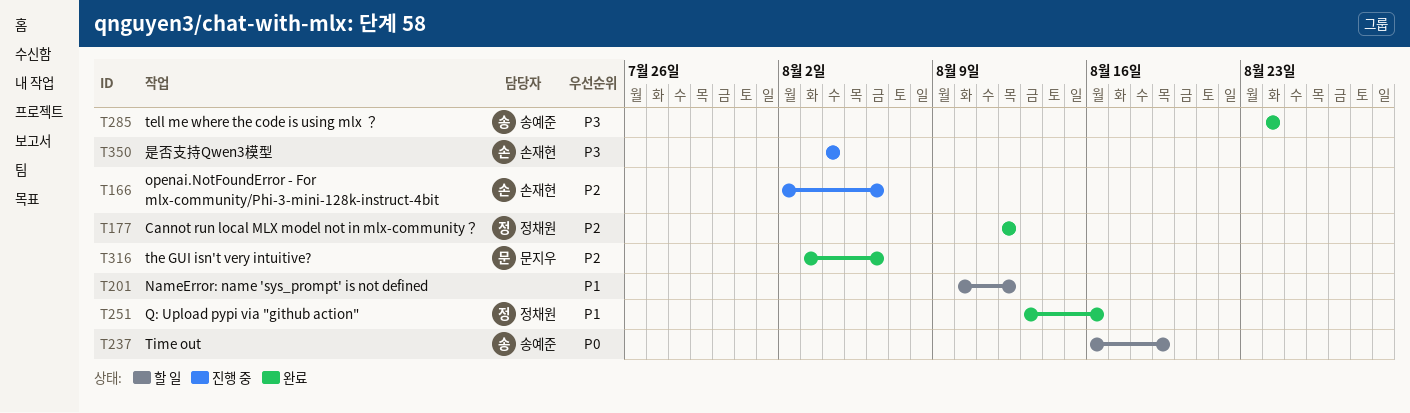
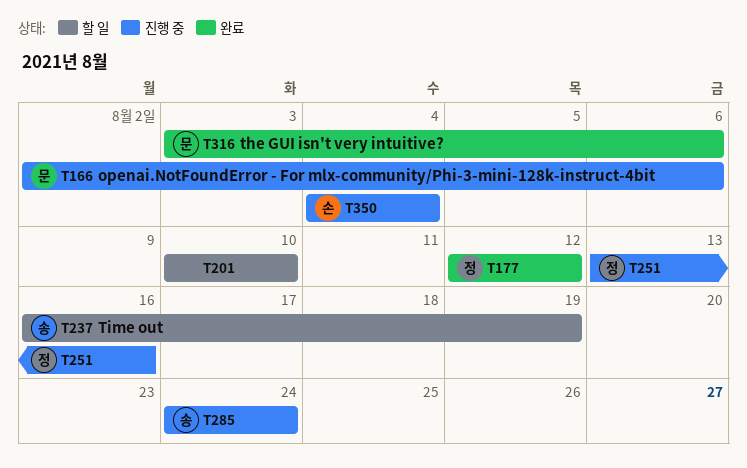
T166, owner: 손재현 -> 문지우
T201, due: Aug 12 -> Aug 10
T251, status: 완료 -> 진행 중
T285, status: 완료 -> 진행 중

